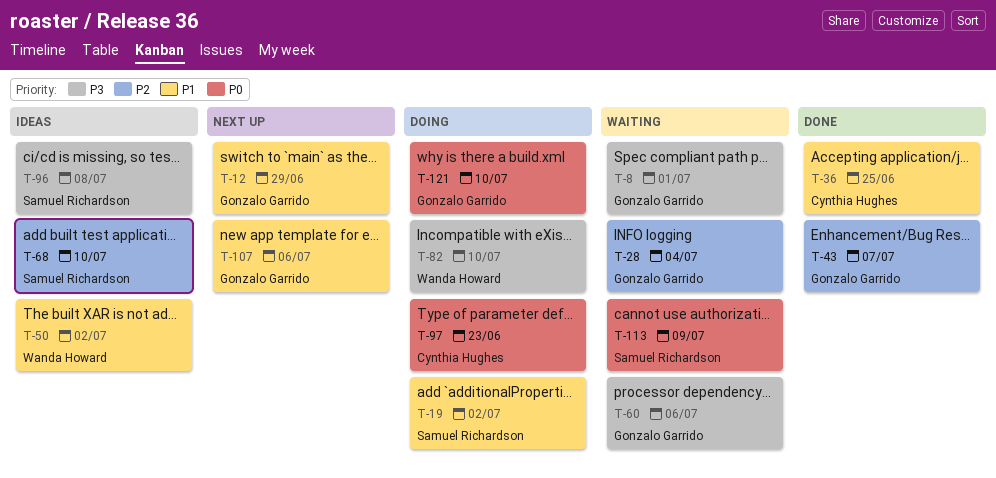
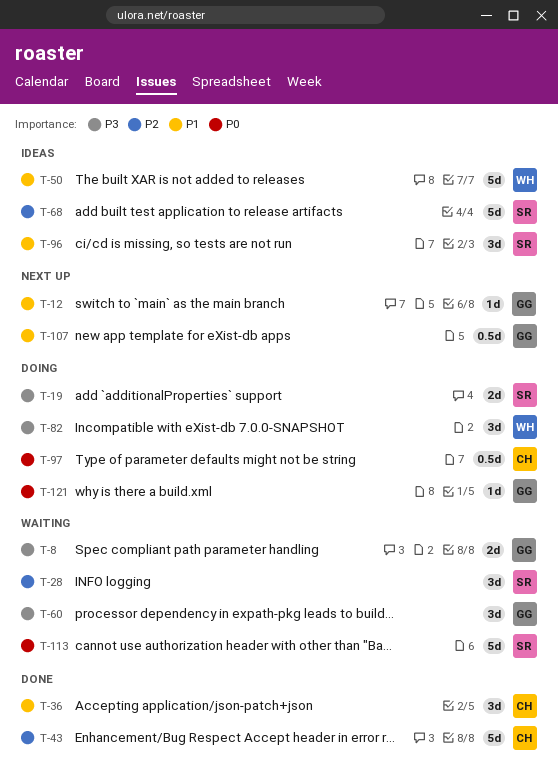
T-19, priority: P1 -> P3
T-28, owner: Gonzalo Garrido -> Samuel Richardson
T-43, owner: Gonzalo Garrido -> Cynthia Hughes
T-96, priority: P3 -> P1

